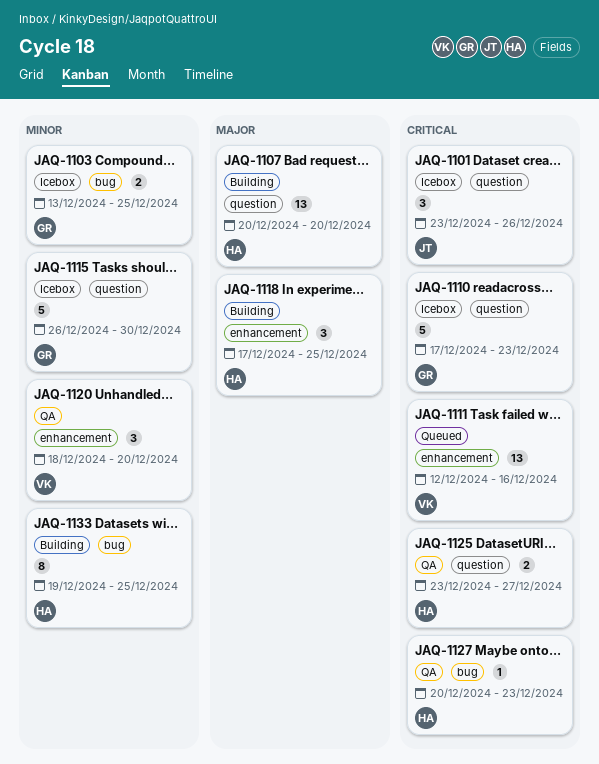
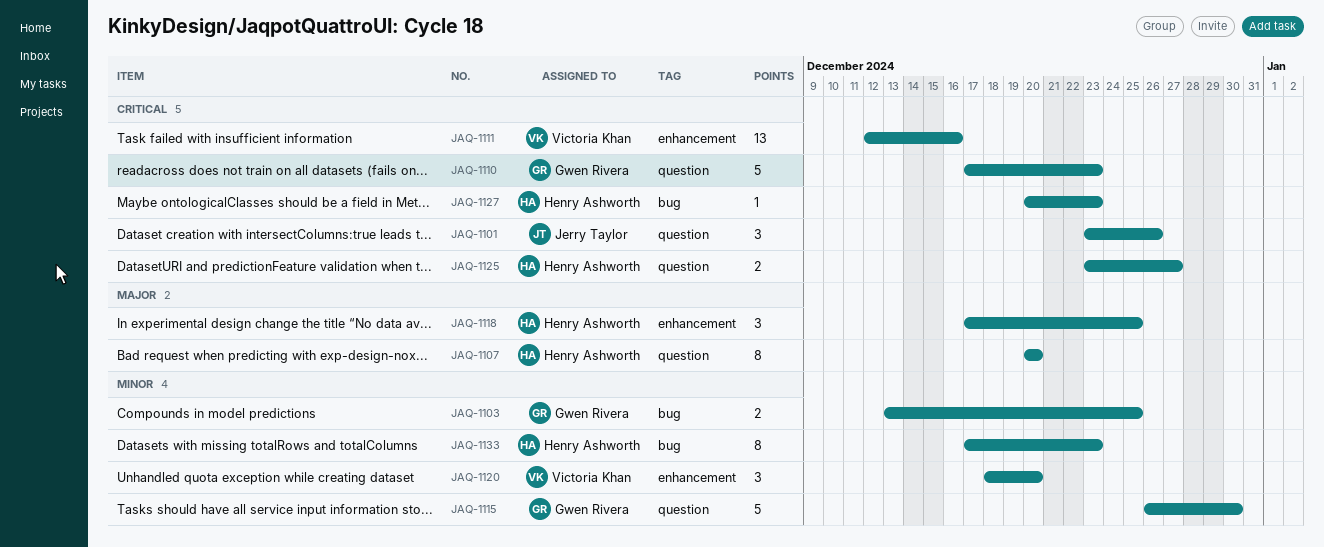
JAQ-1107, estimate: 13 -> 8
JAQ-1133, start: Dec 19 -> Dec 17
JAQ-1133, due: Dec 25 -> Dec 23

